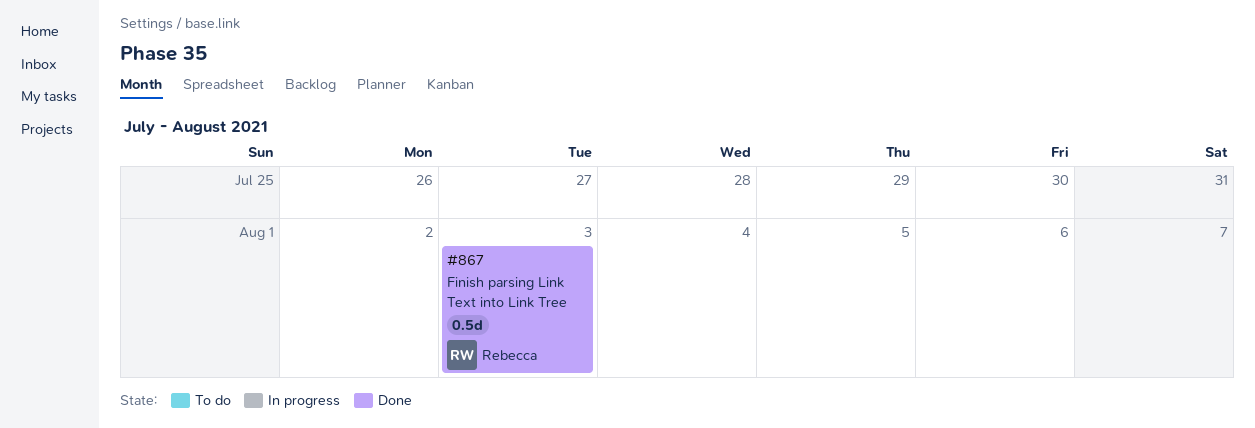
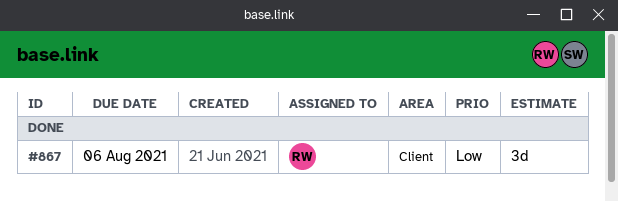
#867, estimate: 0.5d -> 3d
#867, due: Aug 3 -> Aug 6

